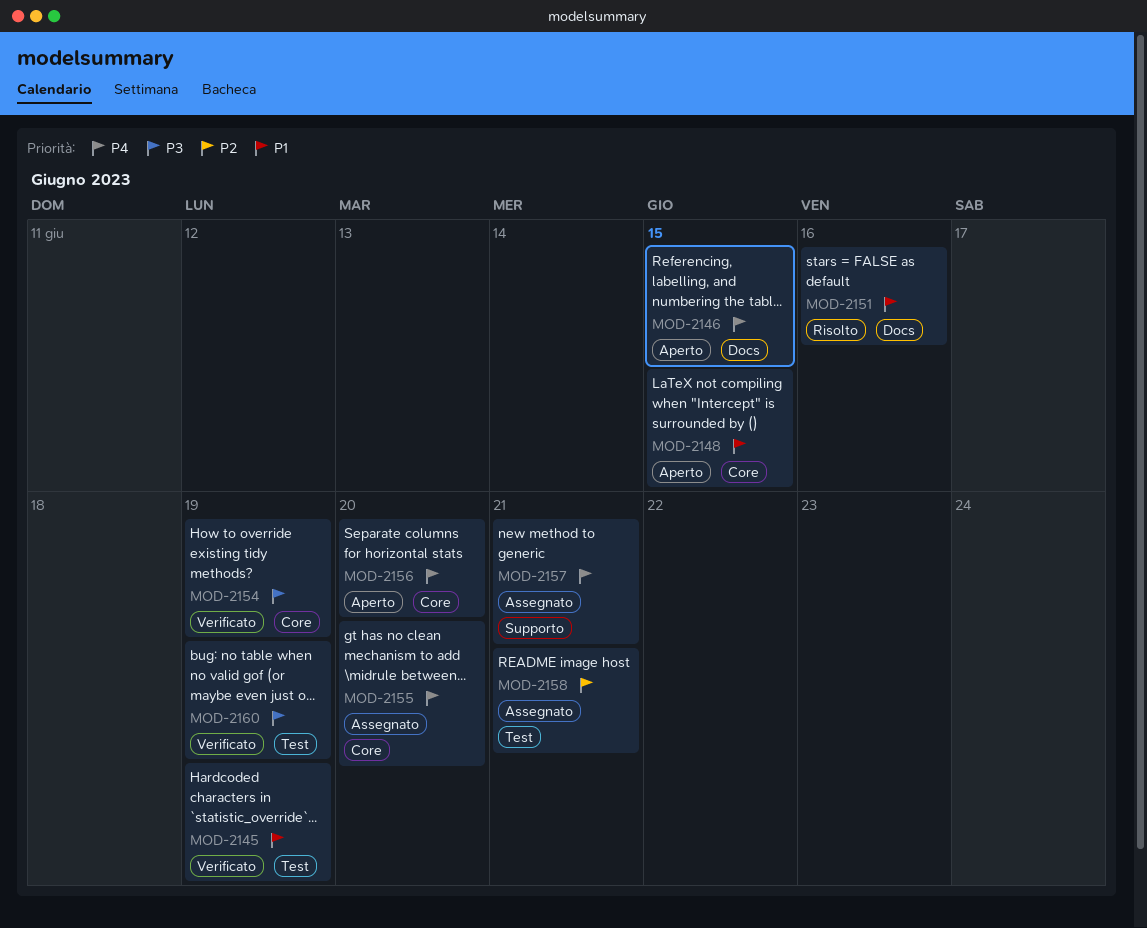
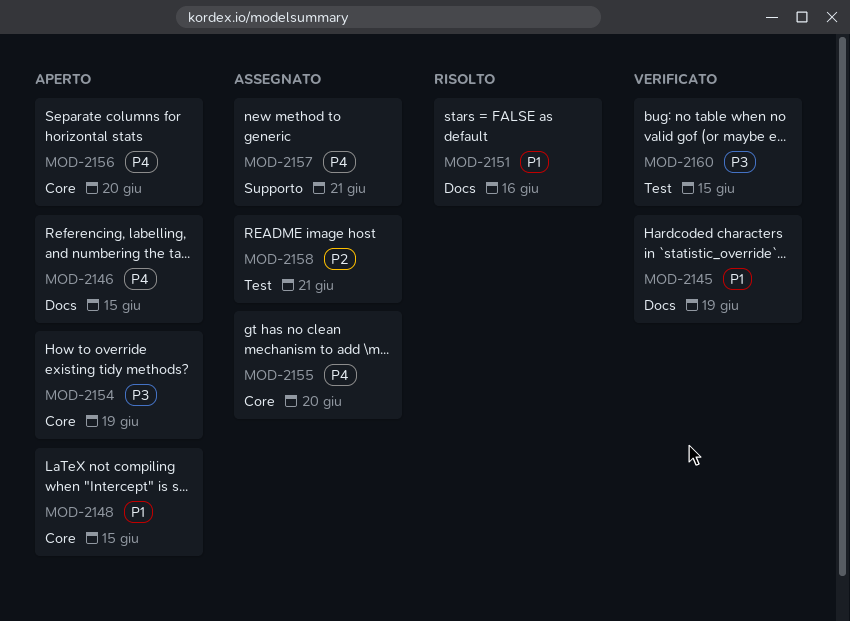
MOD-2145, label: Test -> Docs
MOD-2154, status: Verificato -> Aperto
MOD-2160, due: Jun 19 -> Jun 15

